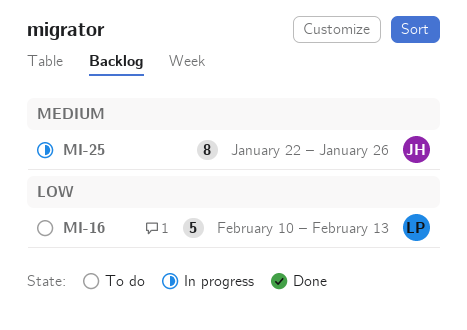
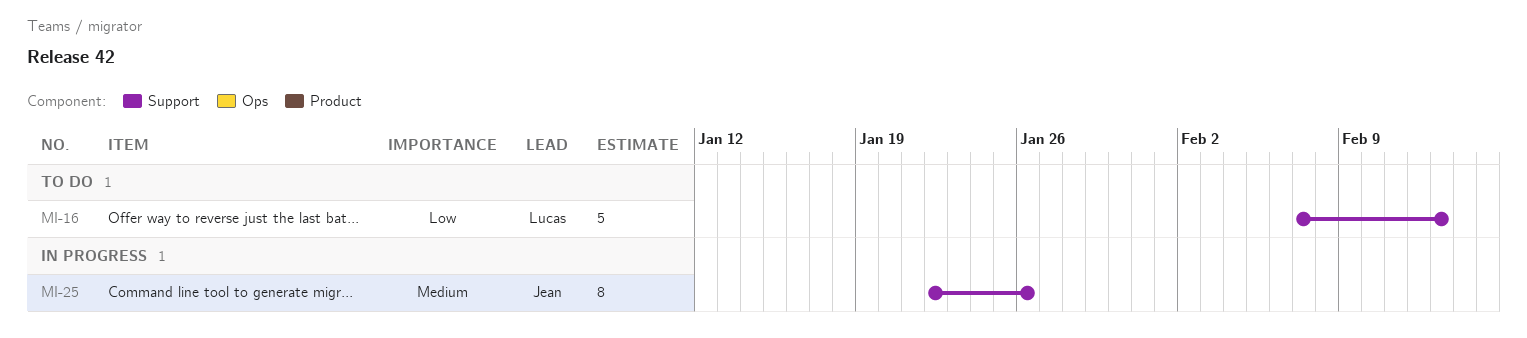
MI-16, start: Feb 10 -> Feb 7

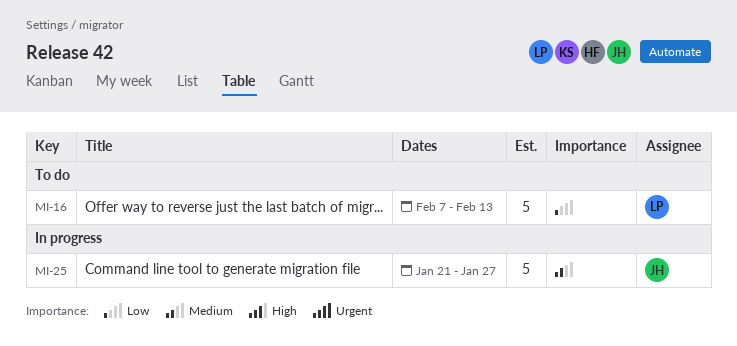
MI-25, estimate: 8 -> 5
MI-25, start: Jan 22 -> Jan 21
MI-25, due: Jan 26 -> Jan 27

